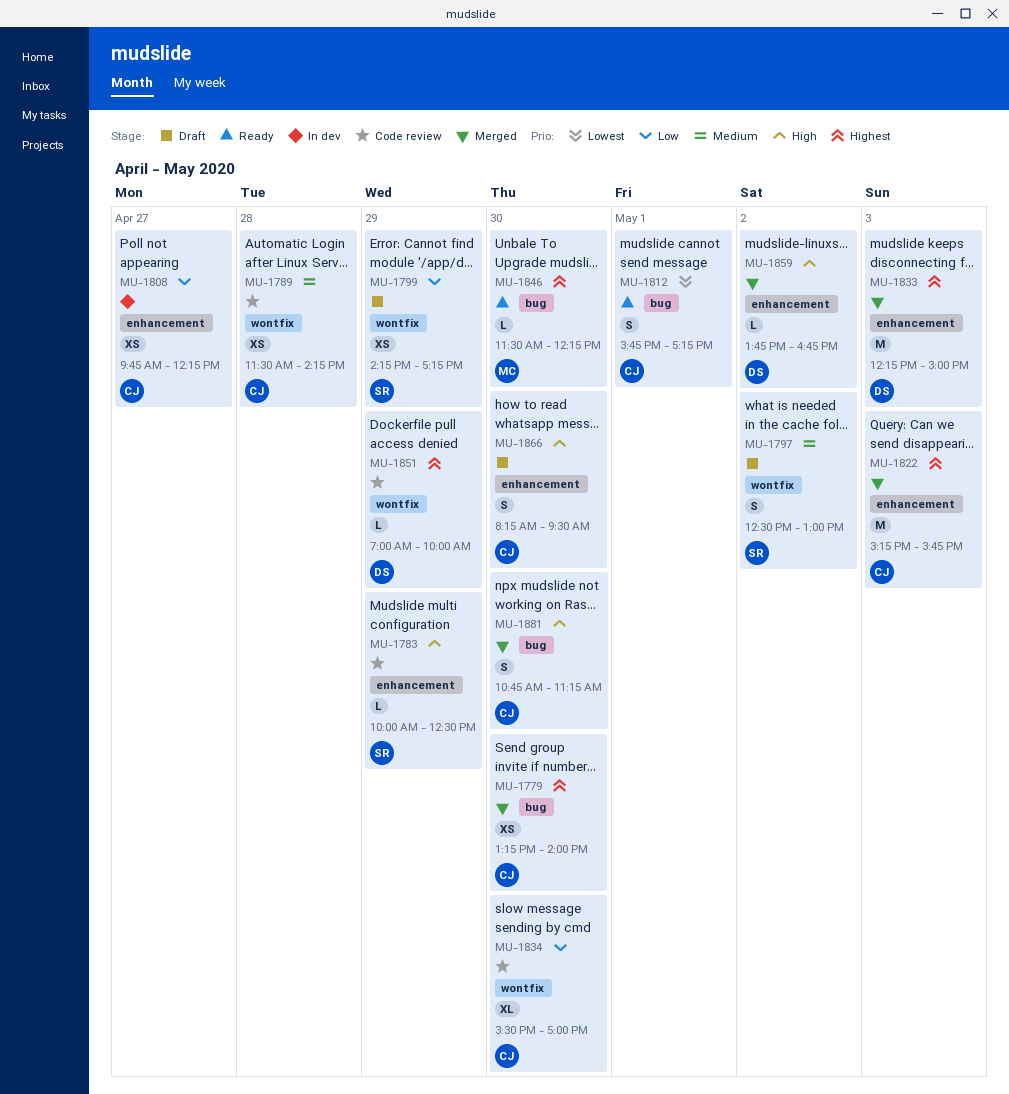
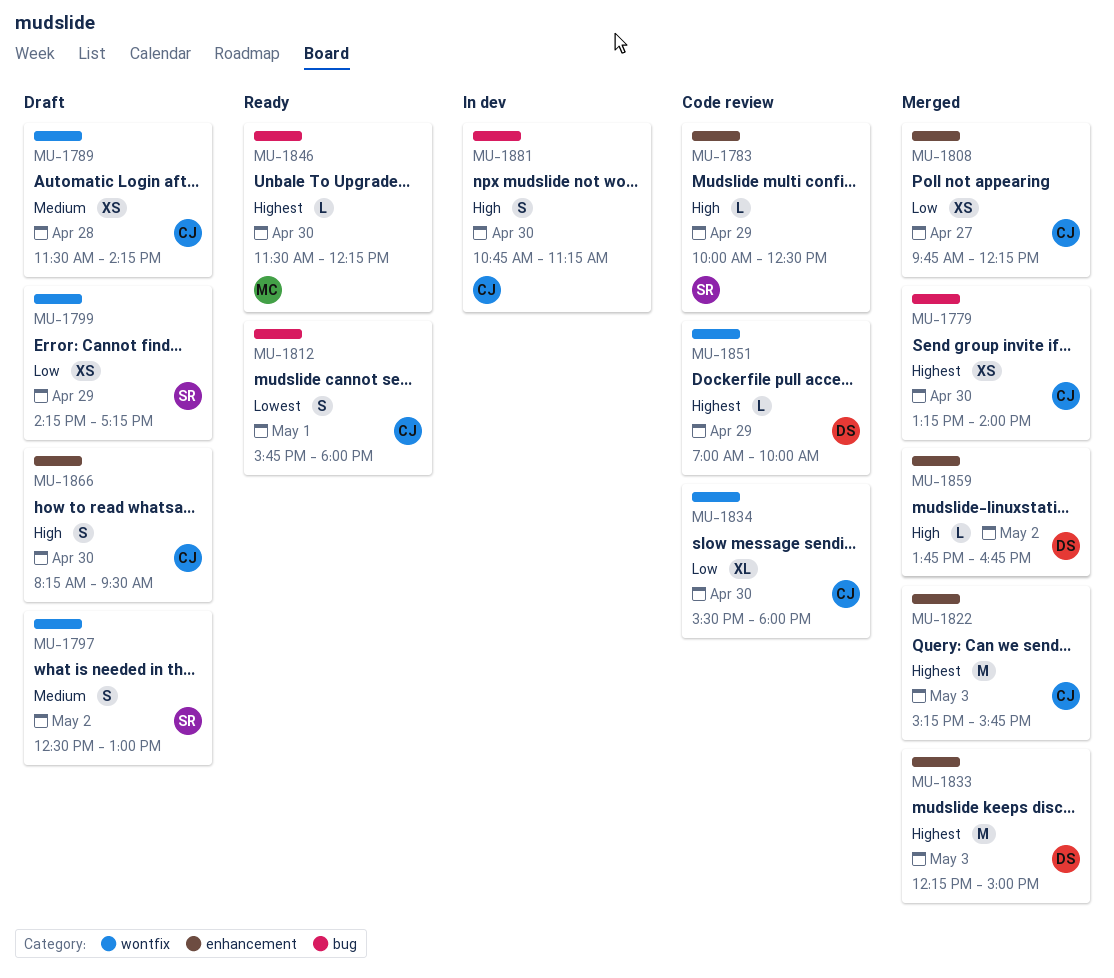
MU-1789, status: Code review -> Draft
MU-1808, status: In dev -> Merged
MU-1812, ends: 17:15 -> 18:00
MU-1834, ends: 17:00 -> 18:00
MU-1881, status: Merged -> In dev

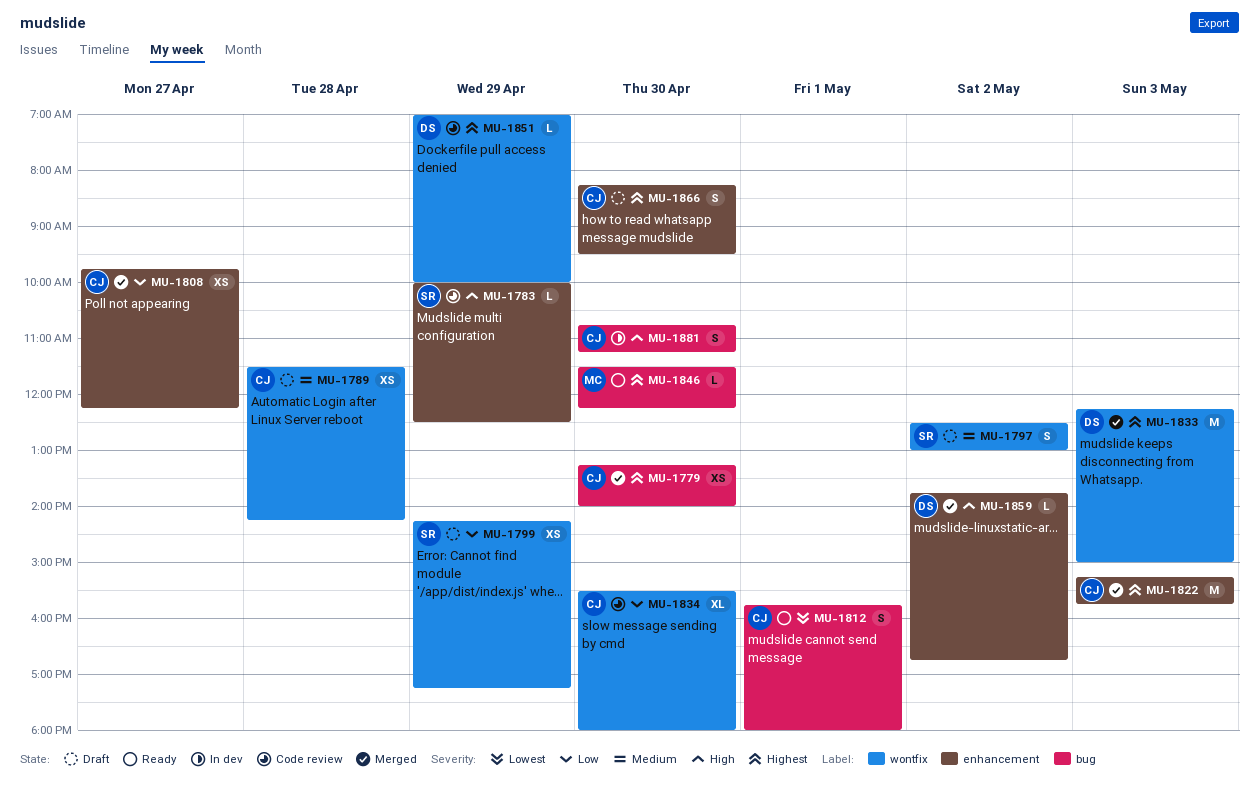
MU-1833, label: enhancement -> wontfix
MU-1866, priority: High -> Highest

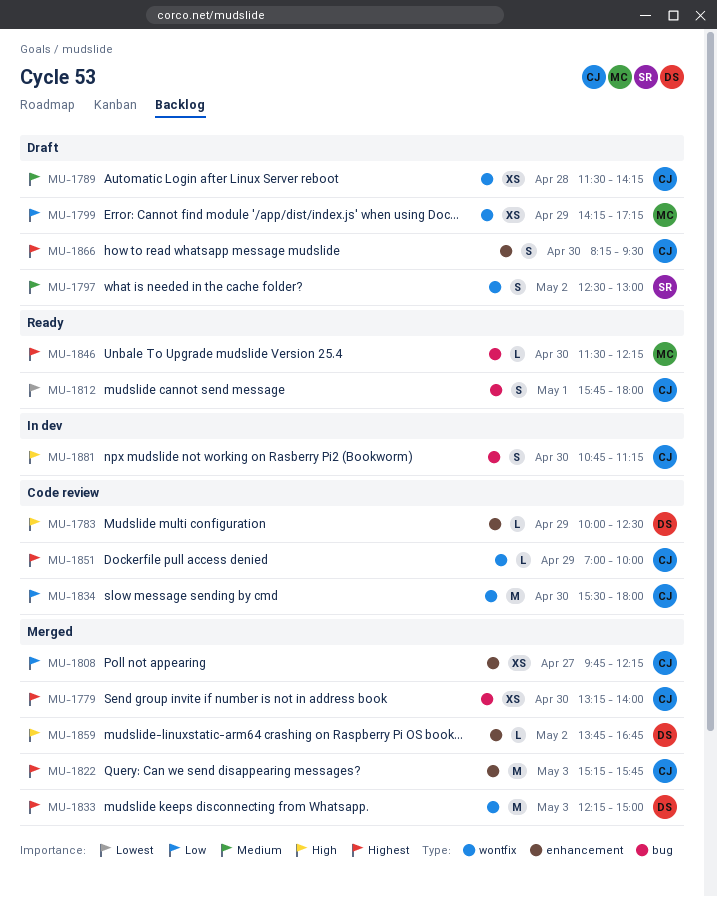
MU-1783, owner: SR -> DS
MU-1799, owner: SR -> MC
MU-1834, estimate: XL -> M
MU-1851, owner: DS -> CJ

